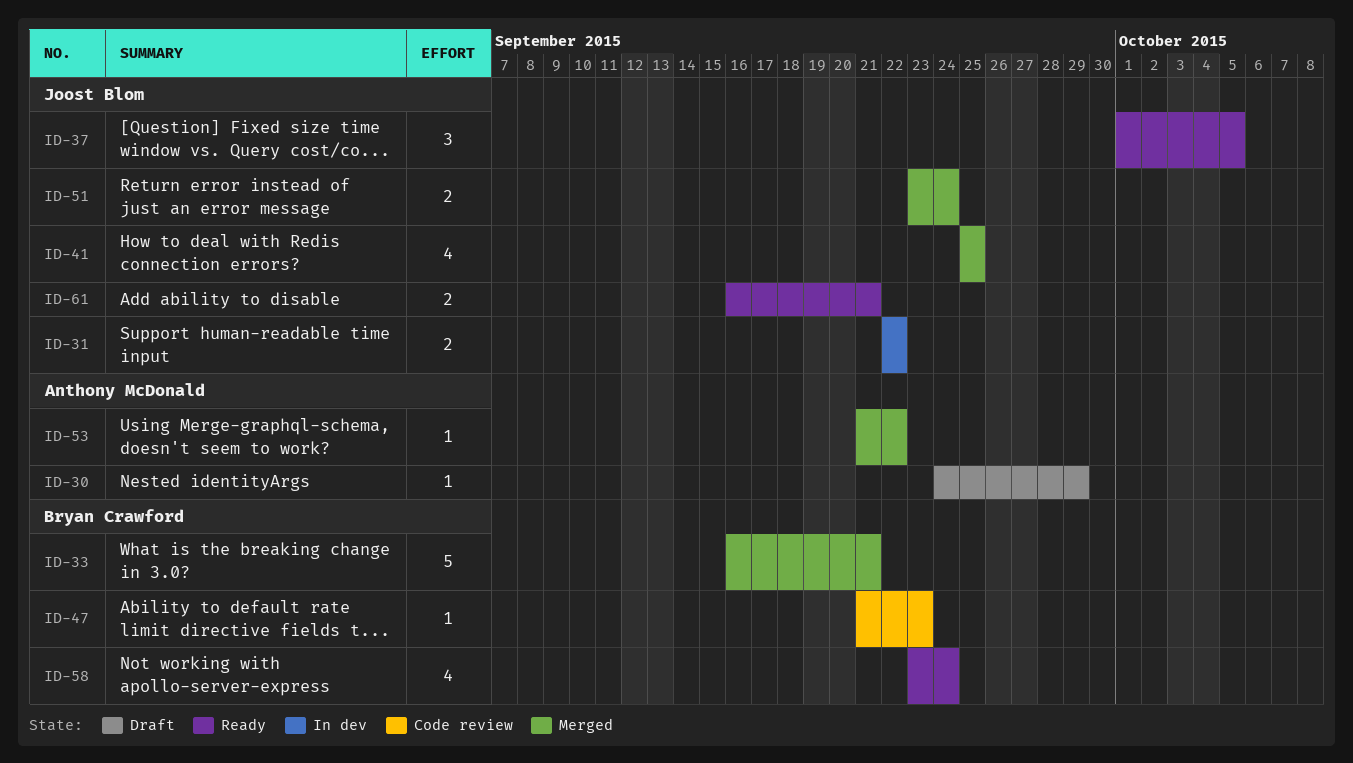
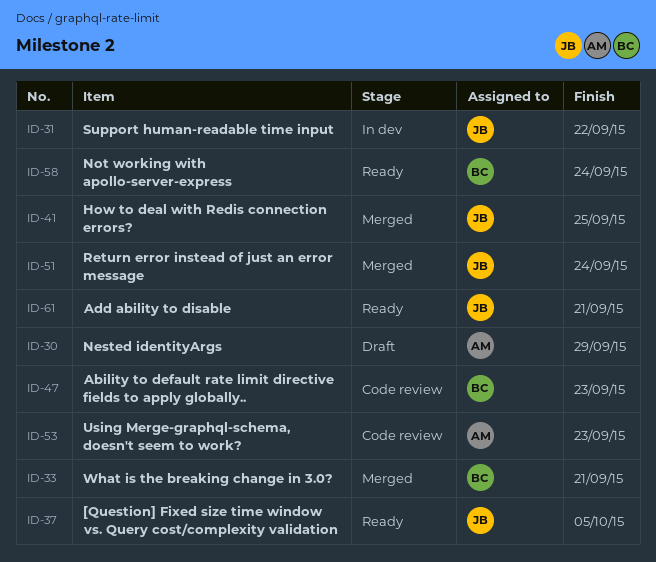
ID-53, status: Merged -> Code review
ID-53, due: Sep 22 -> Sep 23

